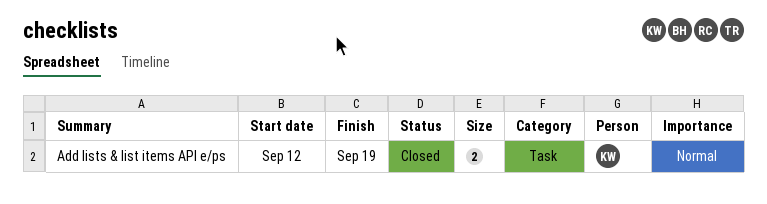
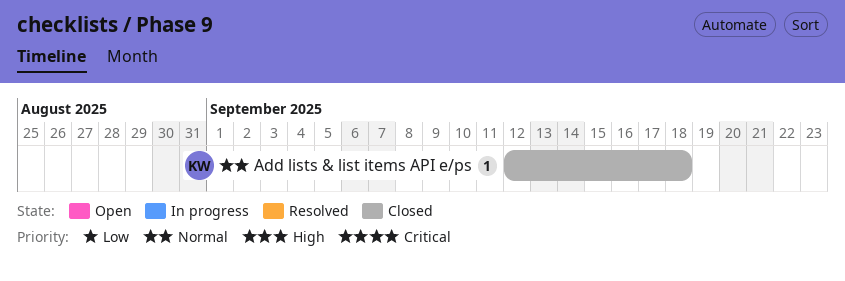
Add lists & list items API e/ps, estimate: 2 -> 1
Add lists & list items API e/ps, due: Sep 19 -> Sep 18

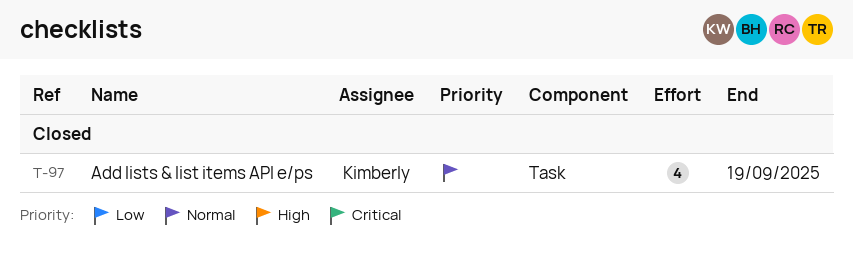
Add lists & list items API e/ps, estimate: 1 -> 4
Add lists & list items API e/ps, due: Sep 18 -> Sep 19

